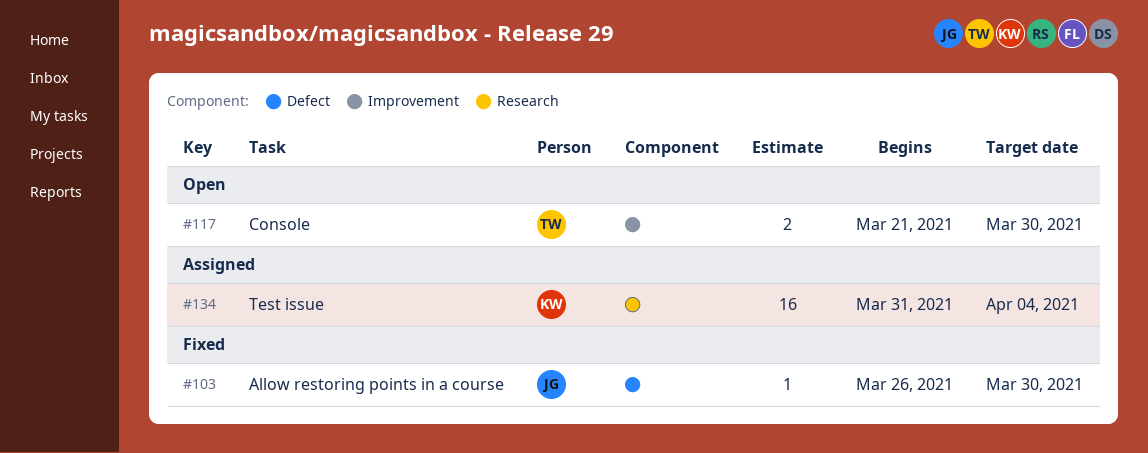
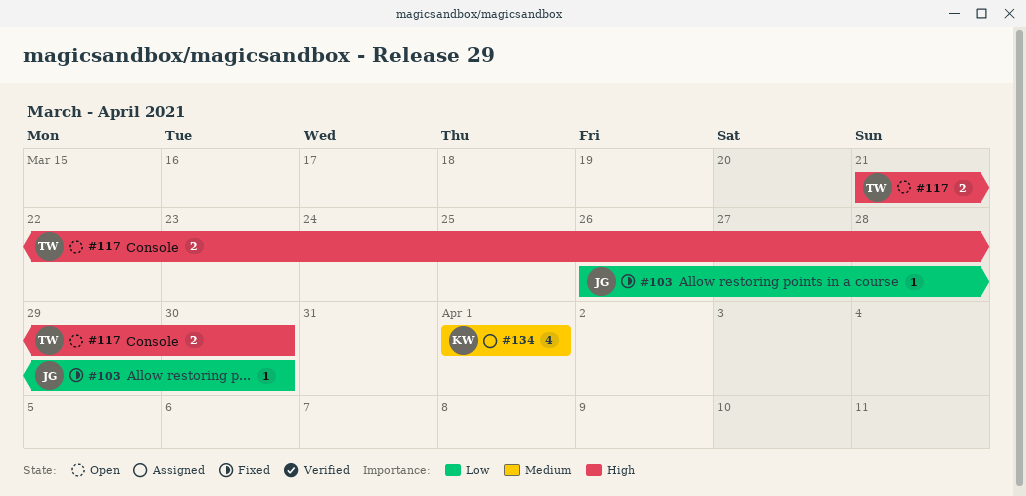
#134, estimate: 16 -> 4
#134, start: Mar 31 -> Apr 1
#134, due: Apr 4 -> Apr 1

